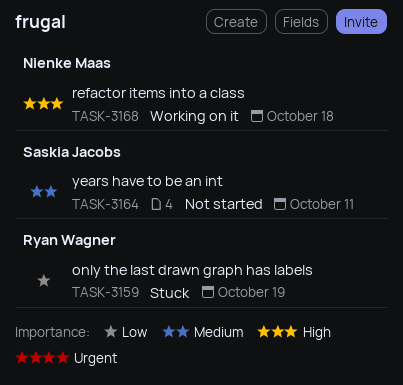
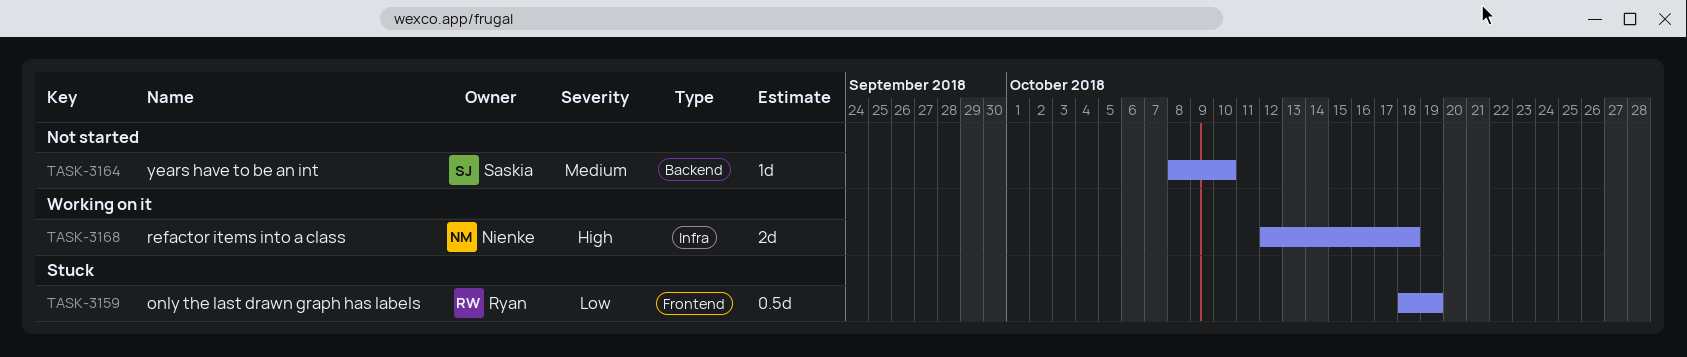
TASK-3164, due: Oct 11 -> Oct 10

